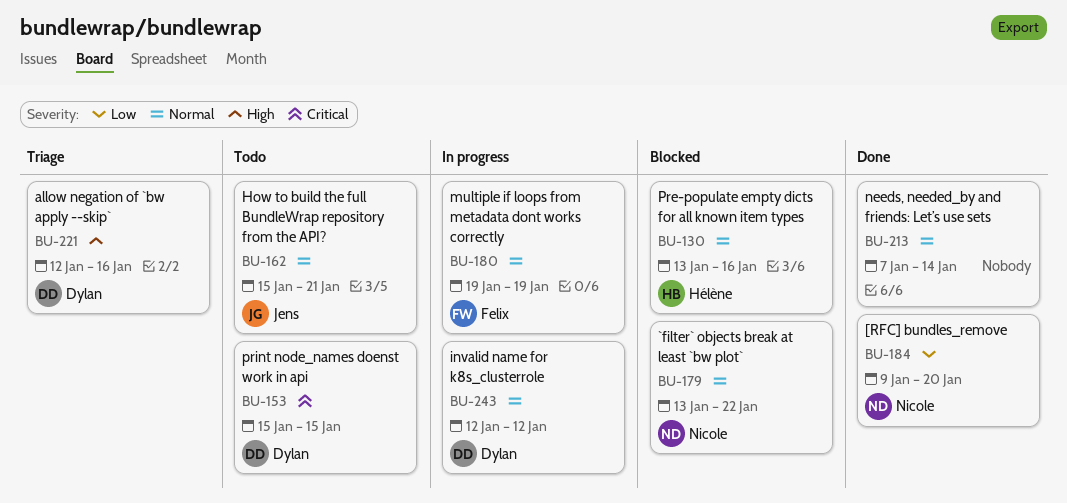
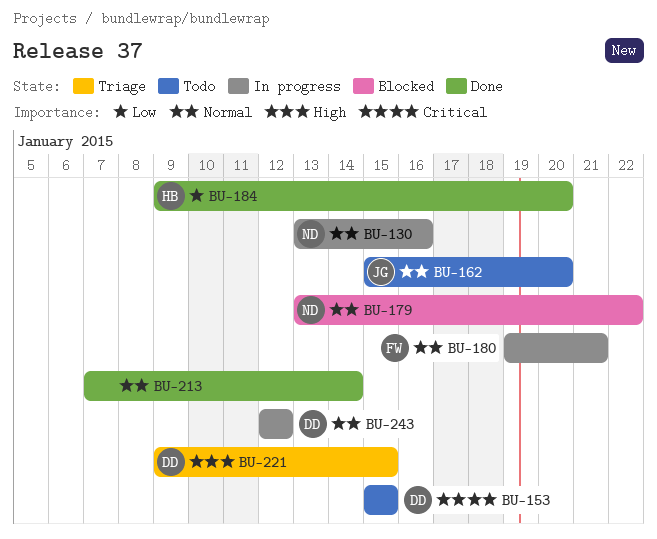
BU-130, status: Blocked -> In progress
BU-130, owner: Hélène -> Nicole
BU-162, due: Jan 21 -> Jan 20
BU-180, due: Jan 19 -> Jan 21
BU-184, owner: Nicole -> Hélène
BU-221, start: Jan 12 -> Jan 9
BU-221, due: Jan 16 -> Jan 15

